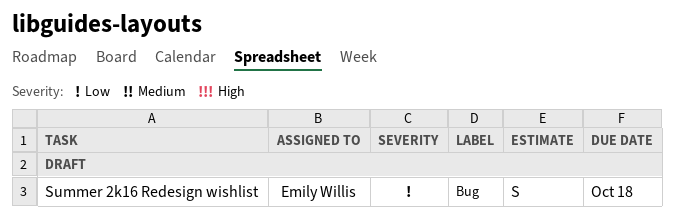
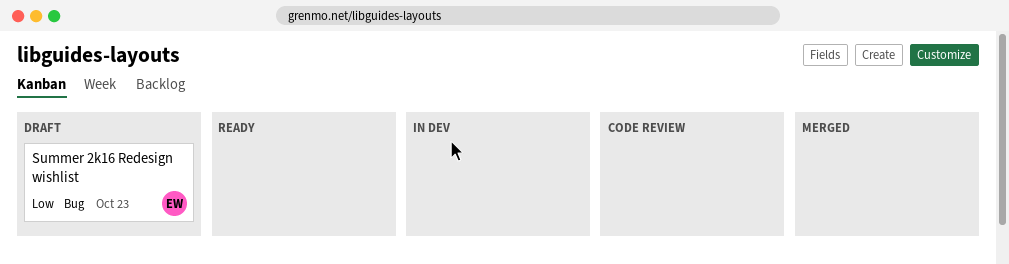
Summer 2k16 Redesign wishlist, due: Oct 18 -> Oct 23

